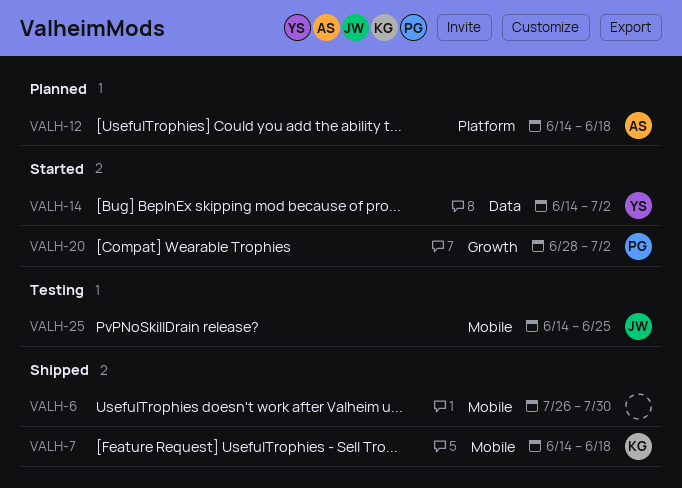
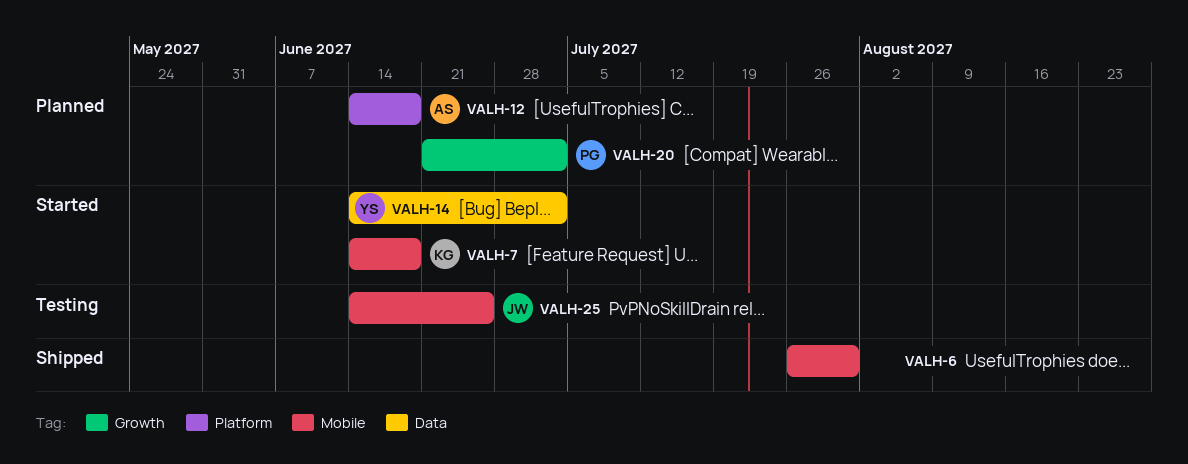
VALH-7, status: Shipped -> Started
VALH-20, status: Started -> Planned
VALH-20, start: Jun 28 -> Jun 21

